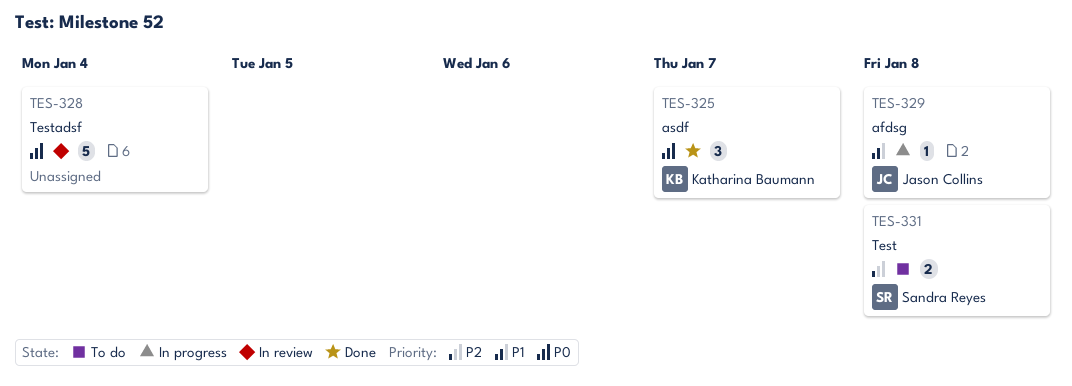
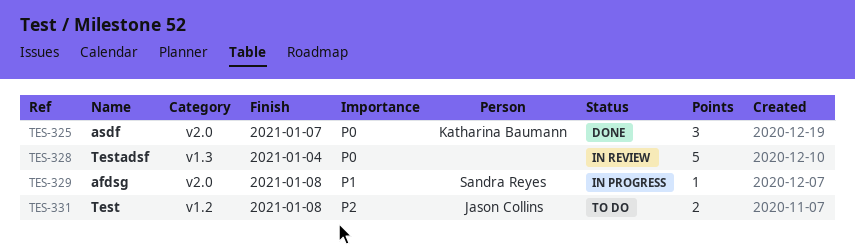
TES-329, owner: Jason Collins -> Sandra Reyes
TES-331, owner: Sandra Reyes -> Jason Collins

